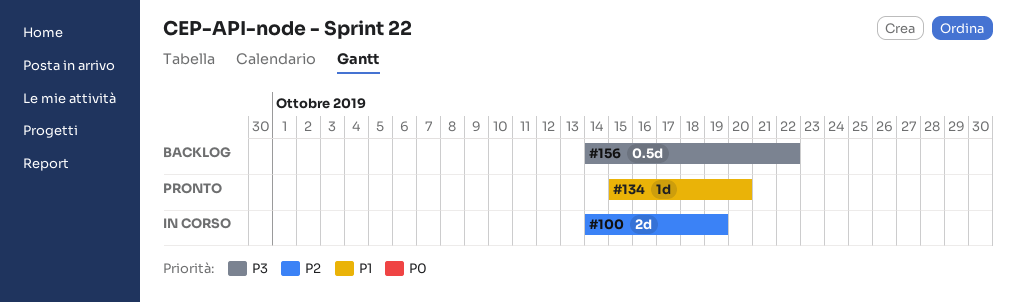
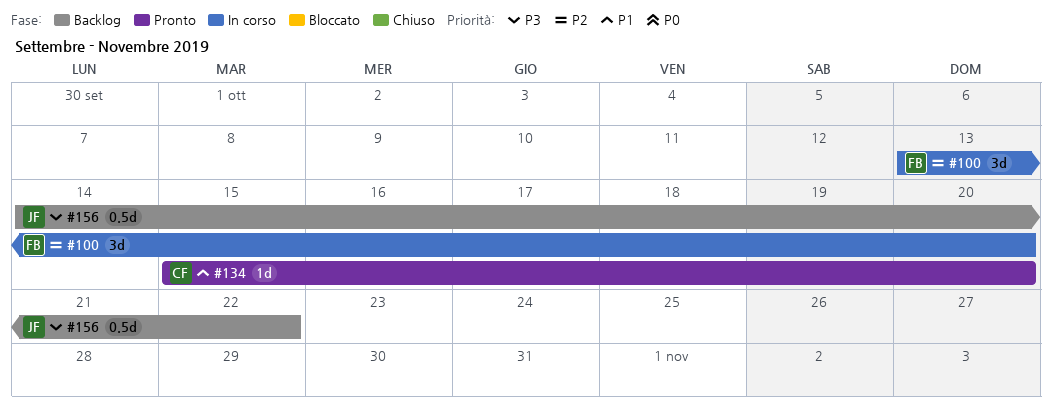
#100, estimate: 2d -> 3d
#100, start: Oct 14 -> Oct 13
#100, due: Oct 19 -> Oct 20

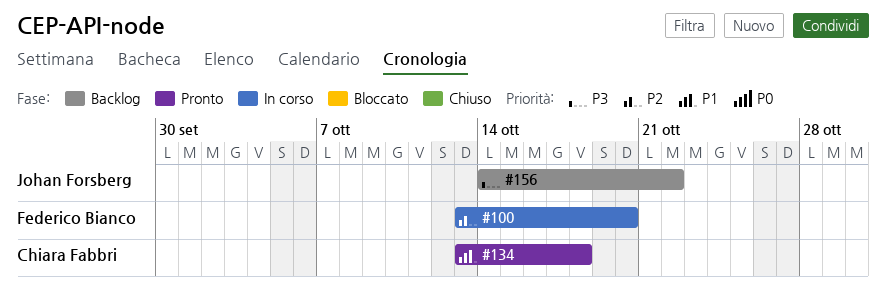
#134, start: Oct 15 -> Oct 13
#134, due: Oct 20 -> Oct 18

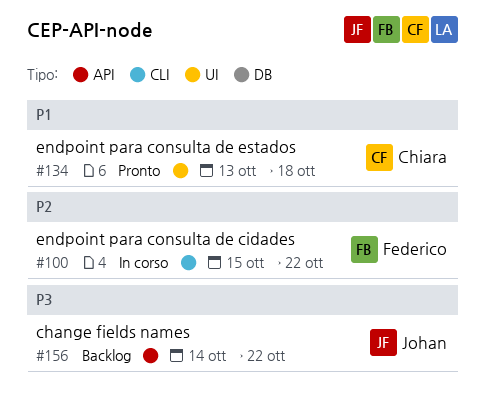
#100, start: Oct 13 -> Oct 15
#100, due: Oct 20 -> Oct 22

